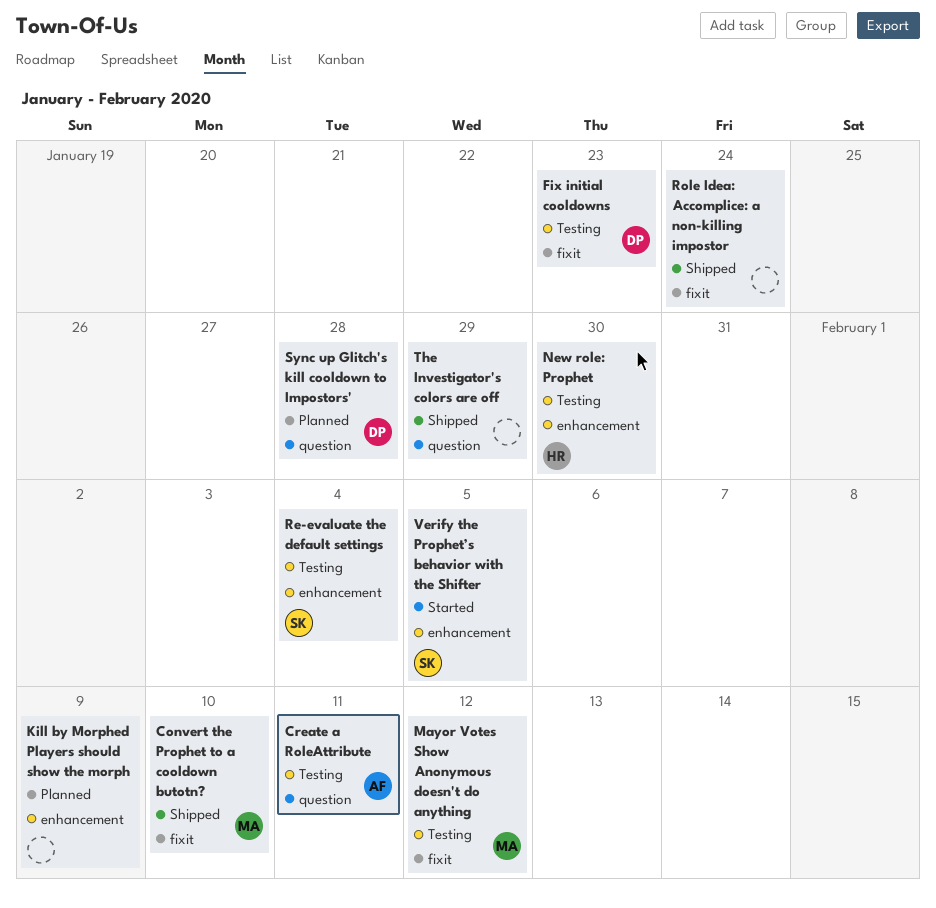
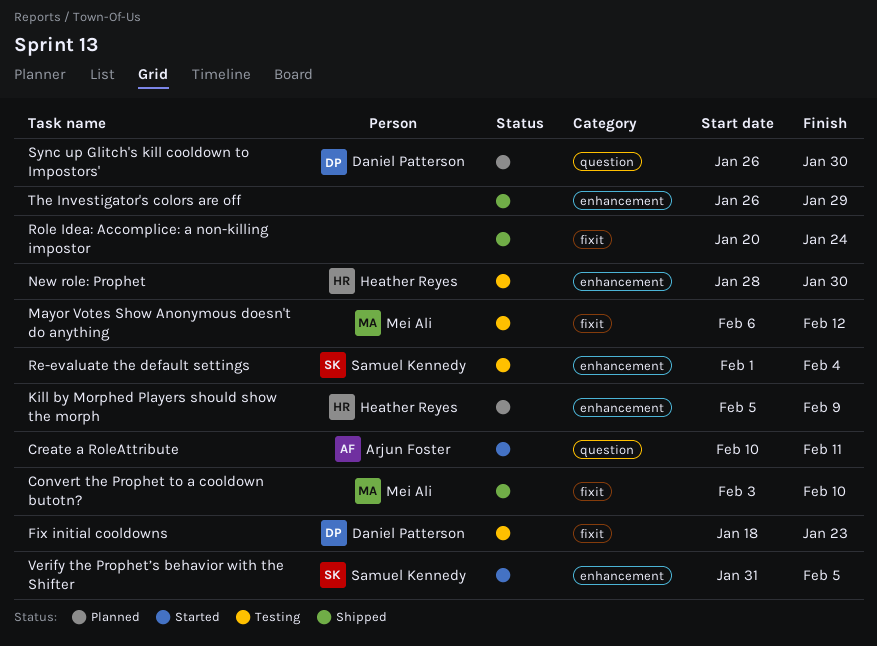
Create a RoleAttribute, status: Testing -> Started
Kill by Morphed Players should show the morph, owner: none -> Heather Reyes
Sync up Glitch's kill cooldown to Impostors', due: Jan 28 -> Jan 30
The Investigator's colors are off, label: question -> enhancement

